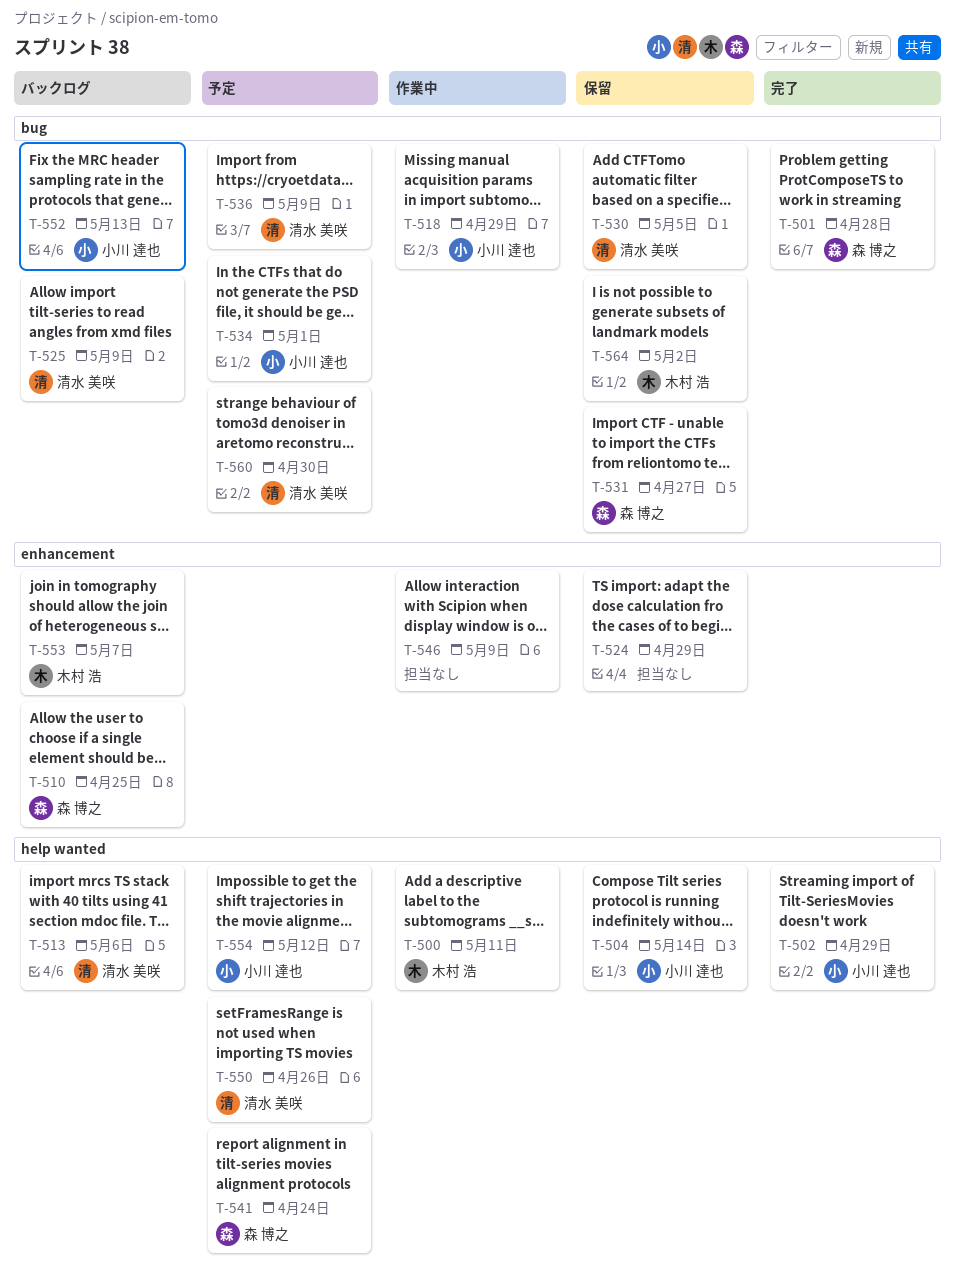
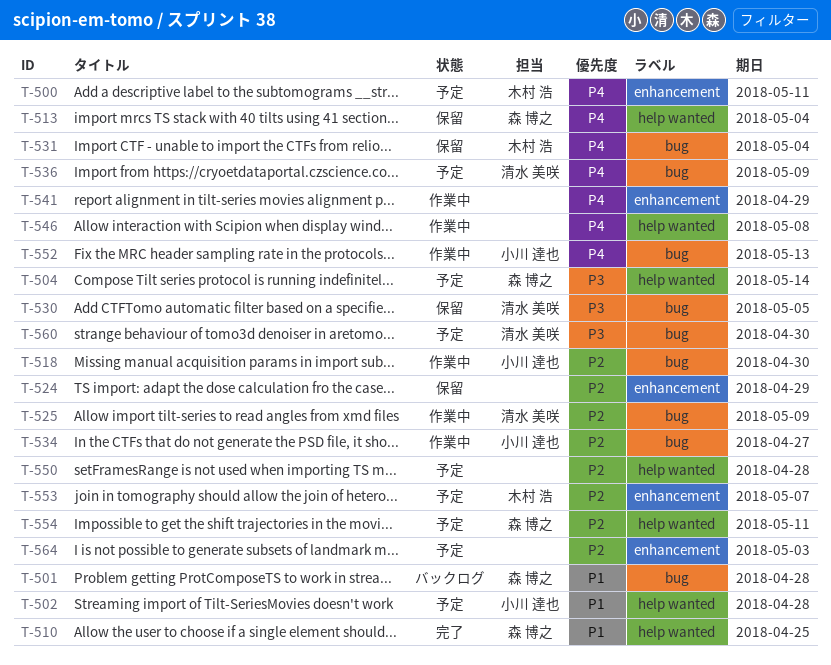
T-500, status: 作業中 -> 予定
T-500, label: help wanted -> enhancement
T-501, status: 完了 -> バックログ
T-502, status: 完了 -> 予定
T-502, due: Apr 29 -> Apr 28
T-504, status: 保留 -> 予定
T-504, owner: 小川 達也 -> 森 博之
T-510, status: バックログ -> 完了
T-510, label: enhancement -> help wanted
T-513, status: バックログ -> 保留
T-513, owner: 清水 美咲 -> 森 博之
T-513, due: May 6 -> May 4
T-518, due: Apr 29 -> Apr 30
T-525, status: バックログ -> 作業中
T-531, owner: 森 博之 -> 木村 浩
T-531, due: Apr 27 -> May 4
T-534, status: 予定 -> 作業中
T-534, due: May 1 -> Apr 27
T-541, status: 予定 -> 作業中
T-541, owner: 森 博之 -> none
T-541, label: help wanted -> enhancement
T-541, due: Apr 24 -> Apr 29
T-546, label: enhancement -> help wanted
T-546, due: May 9 -> May 8
T-550, owner: 清水 美咲 -> none
T-550, due: Apr 26 -> Apr 28
T-552, status: バックログ -> 作業中
T-553, status: バックログ -> 予定
T-554, owner: 小川 達也 -> 森 博之
T-554, due: May 12 -> May 11
T-564, status: 保留 -> 予定
T-564, owner: 木村 浩 -> none
T-564, label: bug -> enhancement
T-564, due: May 2 -> May 3

